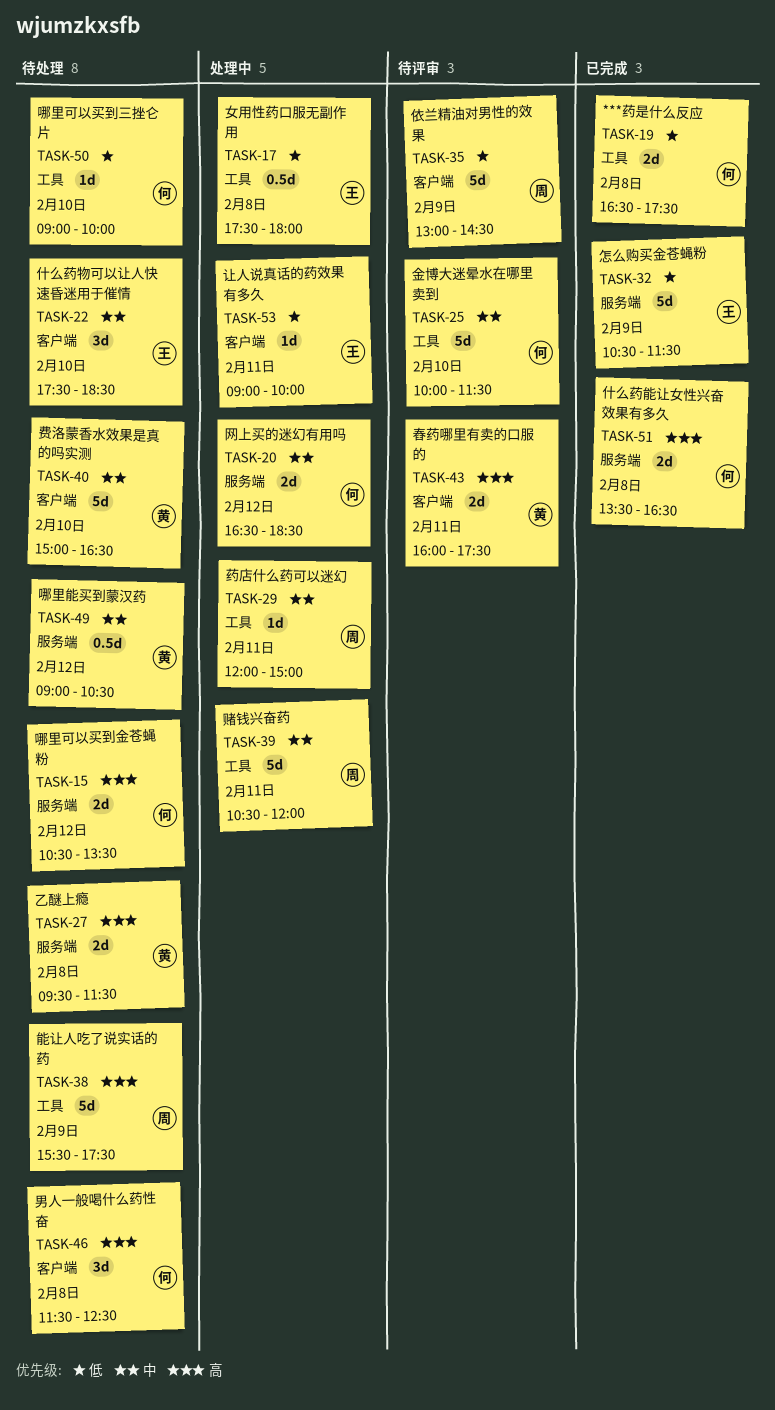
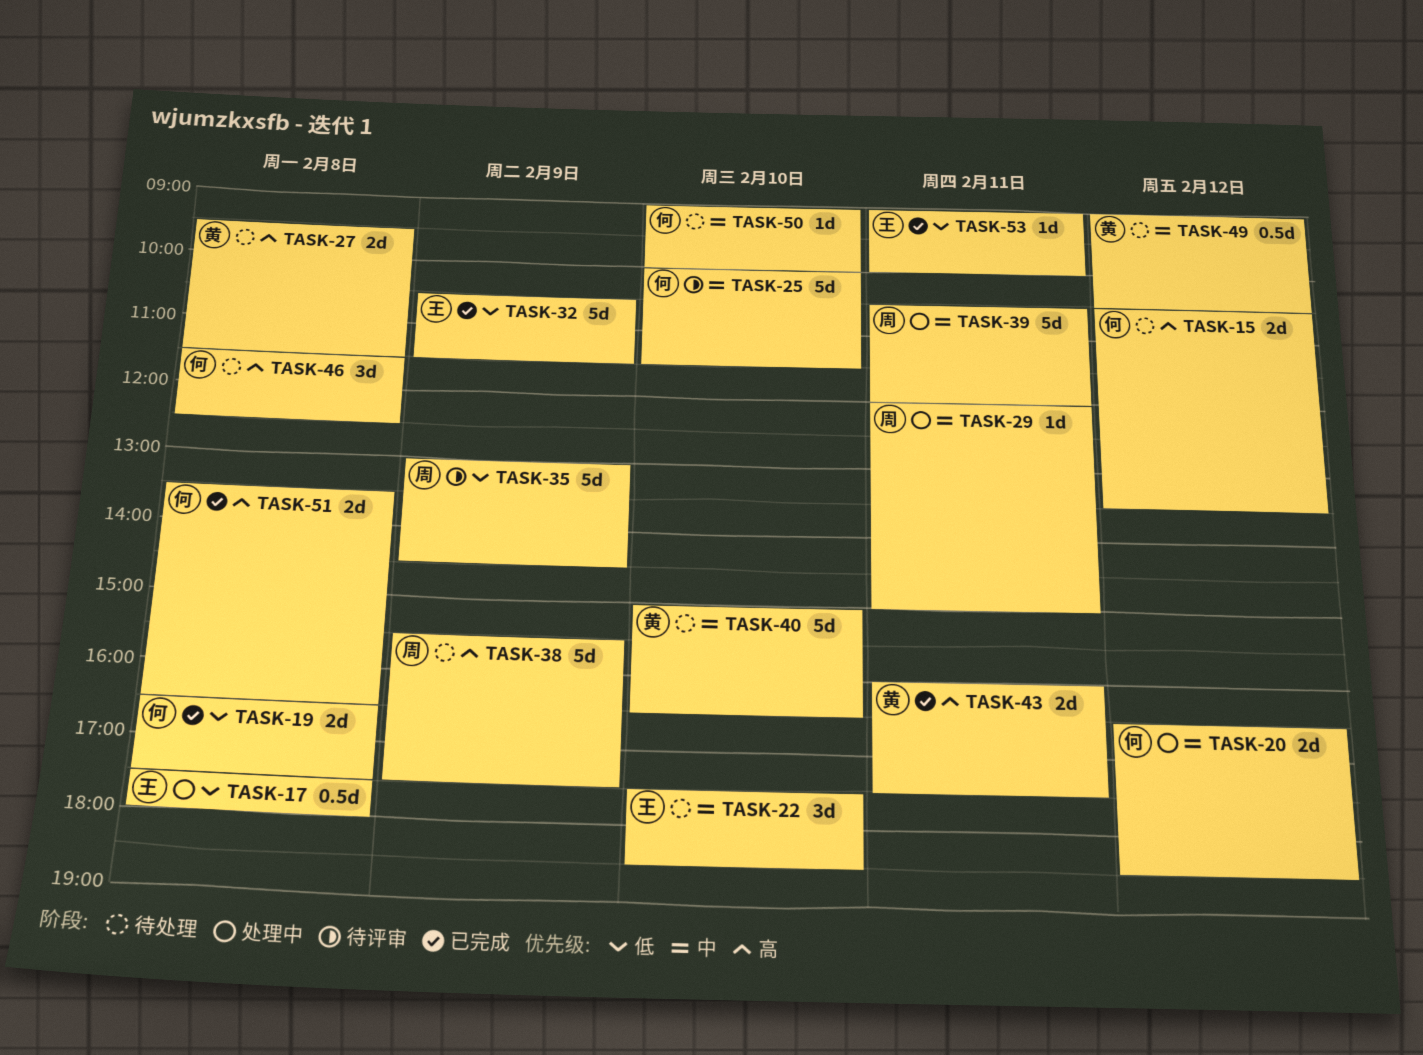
TASK-43, status: 待评审 -> 已完成
TASK-50, priority: 低 -> 中
TASK-53, status: 处理中 -> 已完成

